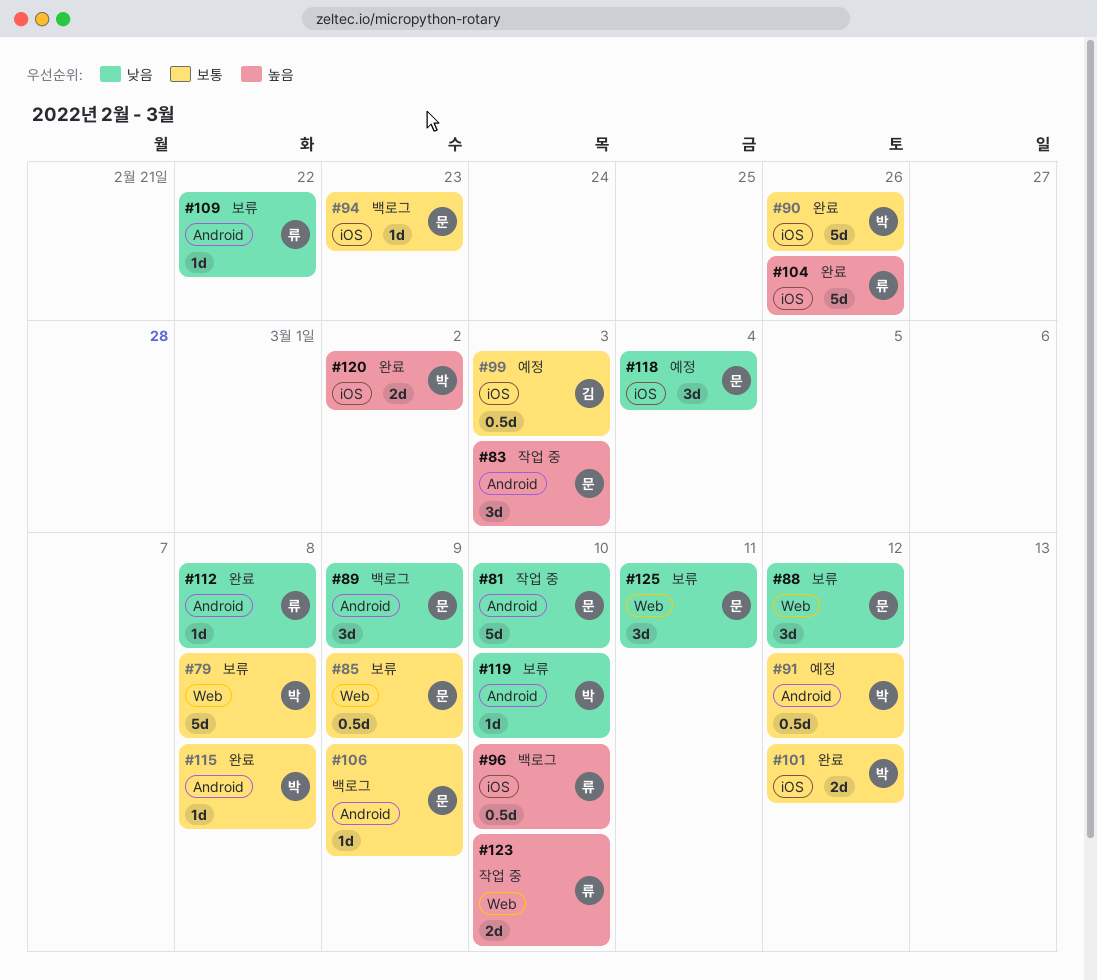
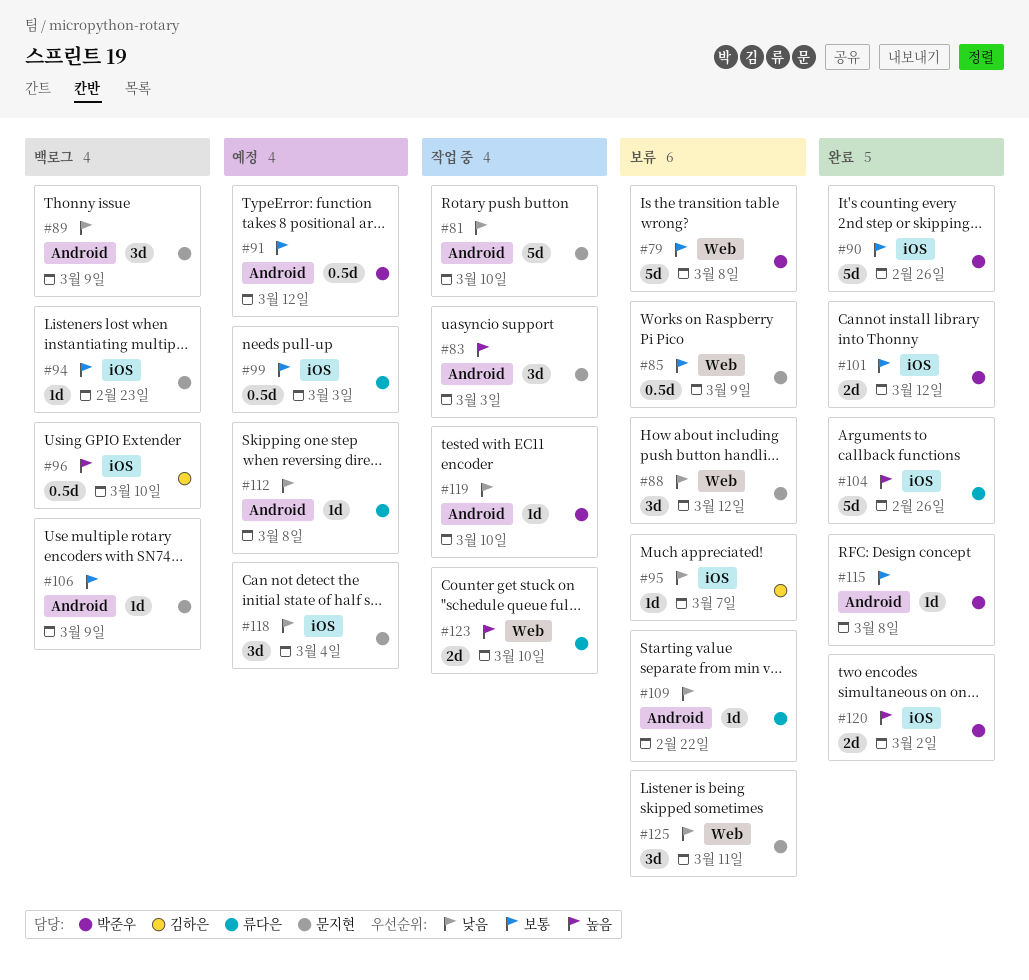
#95: none -> present
#96, owner: 류다은 -> 김하은
#99, owner: 김하은 -> 류다은
#112, status: 완료 -> 예정
#119, status: 보류 -> 작업 중

